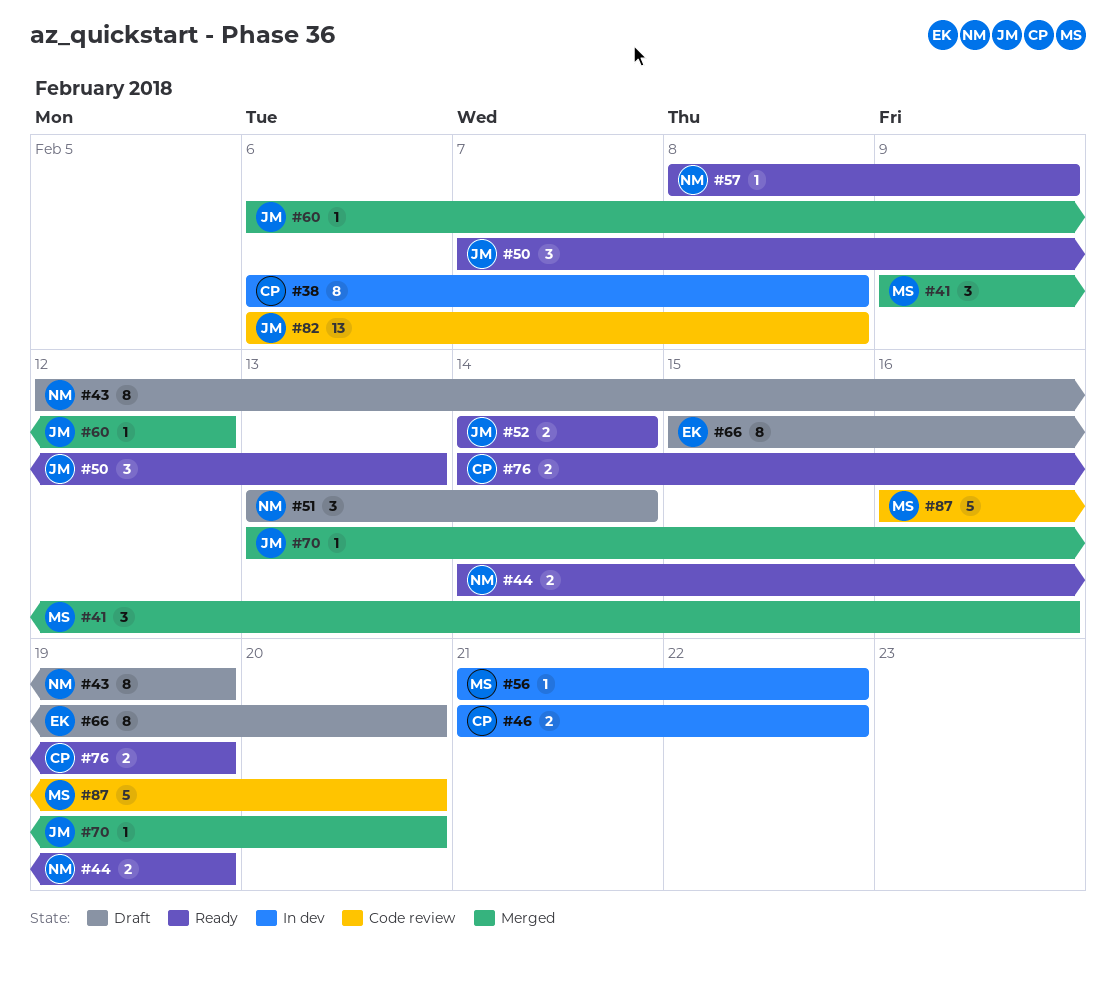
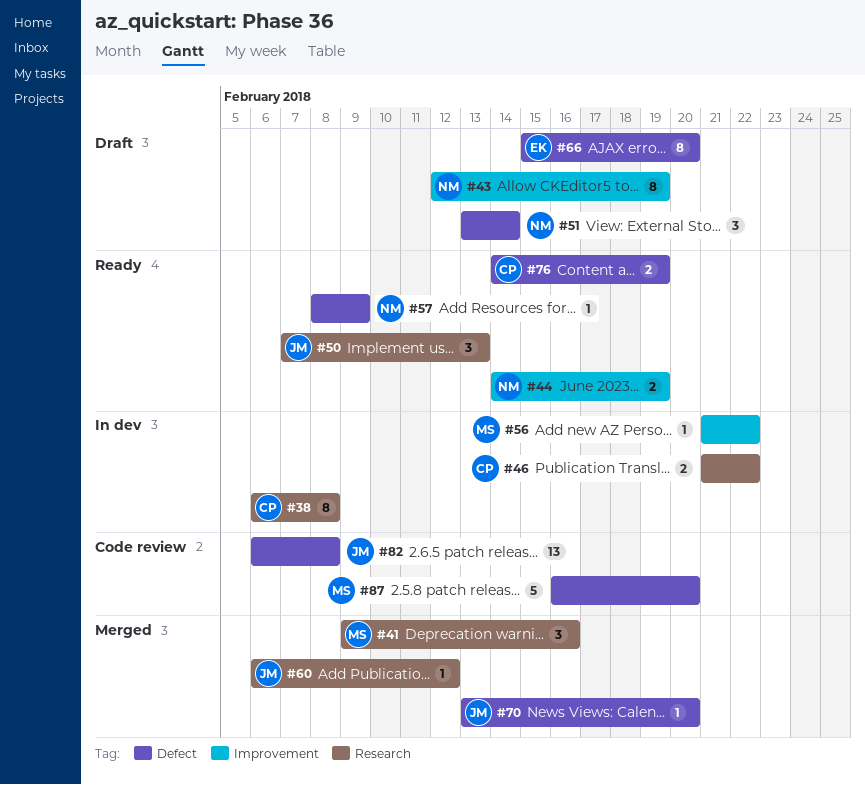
#52: present -> none

